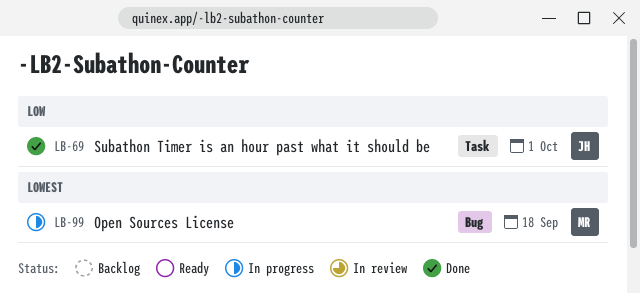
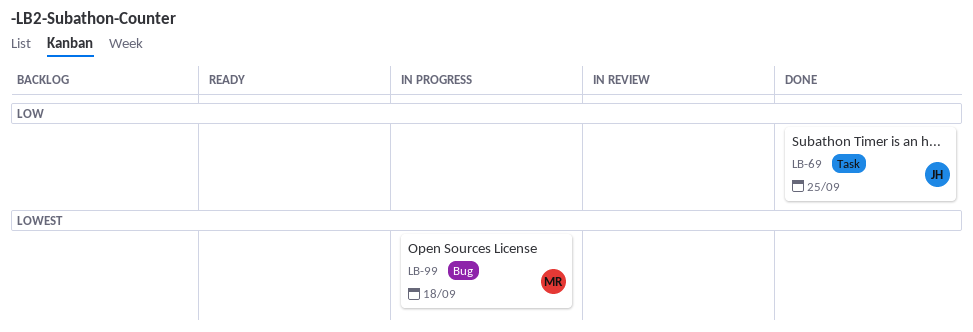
LB-69, due: Oct 1 -> Sep 25

